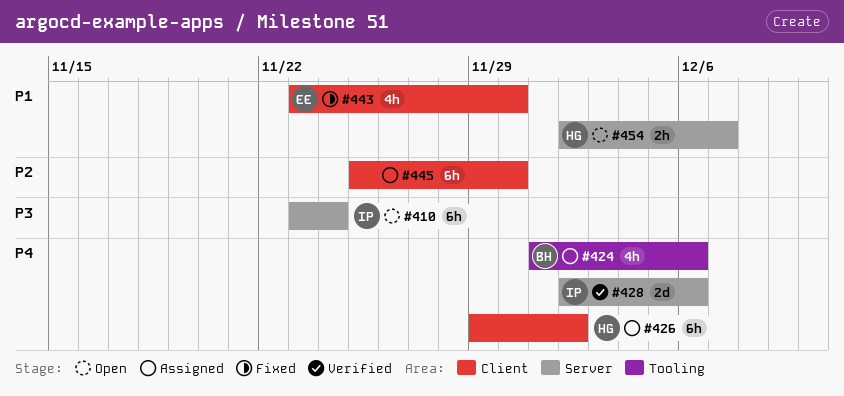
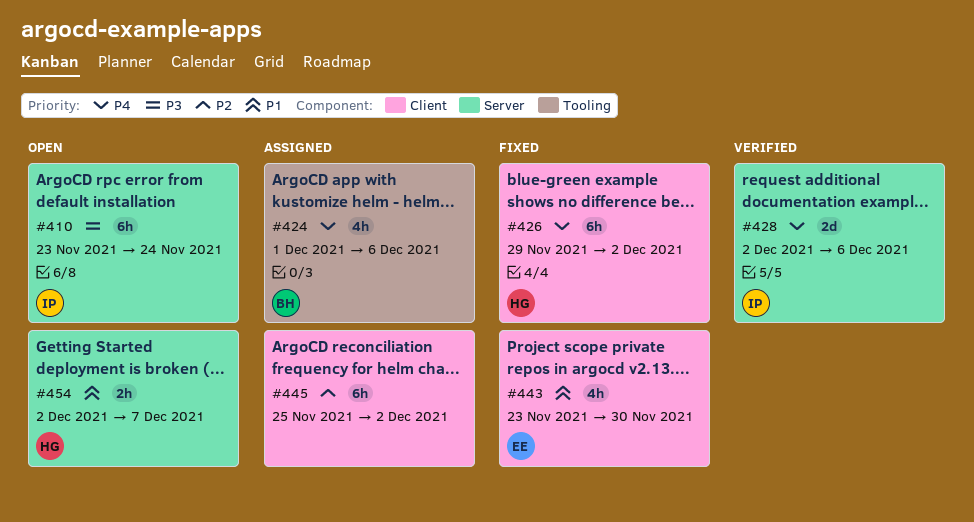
#426, status: Assigned -> Fixed
#445, due: Nov 30 -> Dec 2

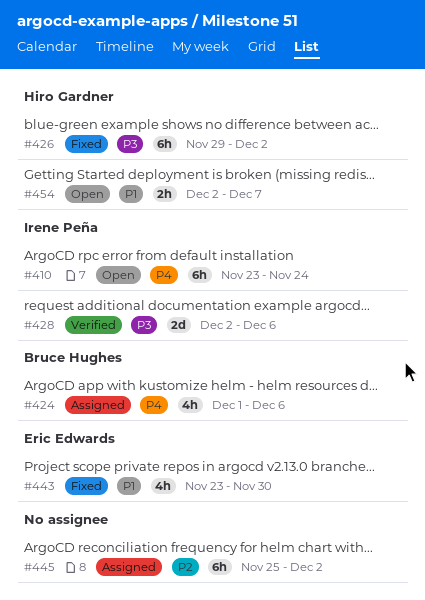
#410, priority: P3 -> P4
#426, priority: P4 -> P3
#428, priority: P4 -> P3

